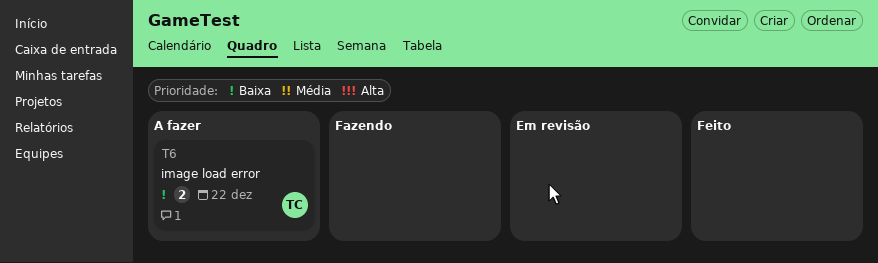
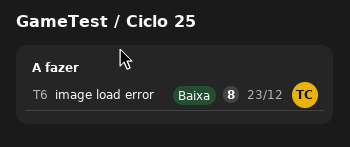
T6, estimate: 2 -> 8
T6, due: Dec 22 -> Dec 23

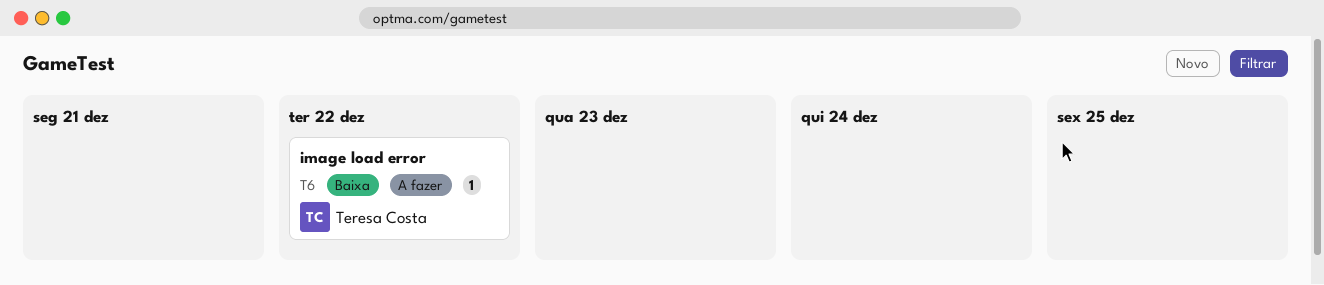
T6, estimate: 8 -> 1
T6, due: Dec 23 -> Dec 22

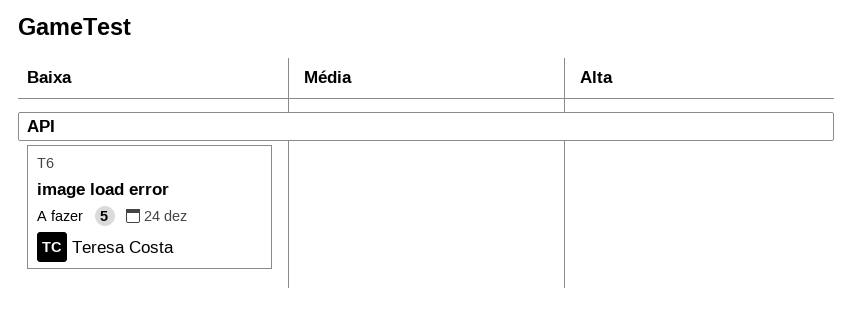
T6, estimate: 1 -> 5
T6, due: Dec 22 -> Dec 24

